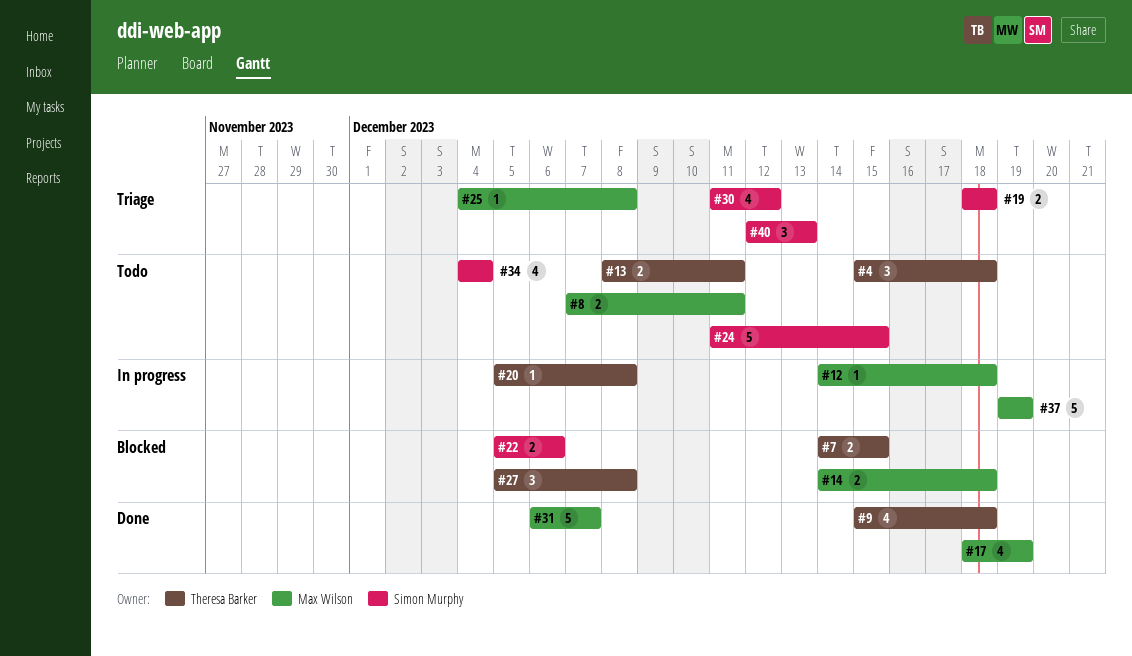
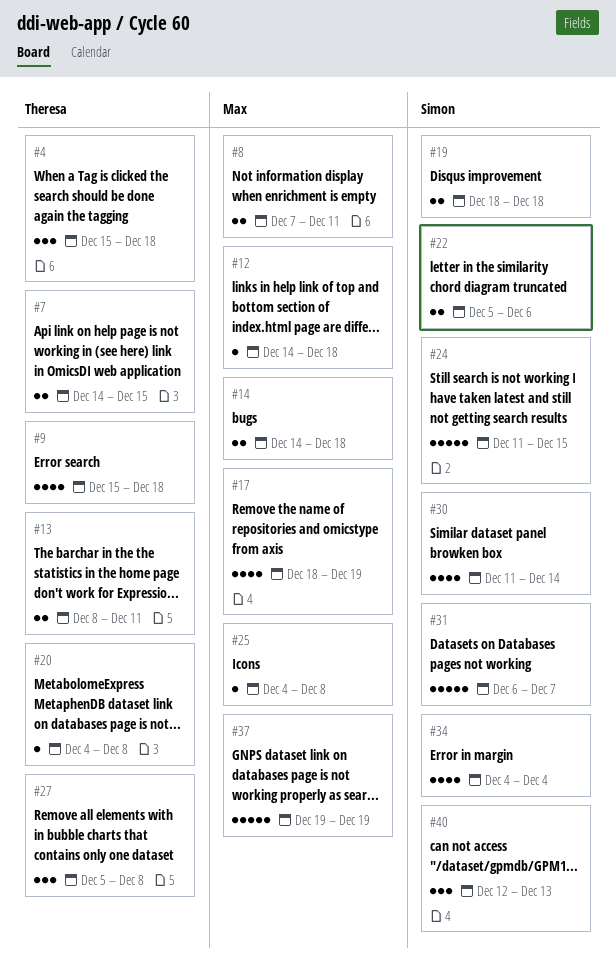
#20, start: Dec 5 -> Dec 4
#30, due: Dec 12 -> Dec 14
#31, owner: Max Wilson -> Simon Murphy

